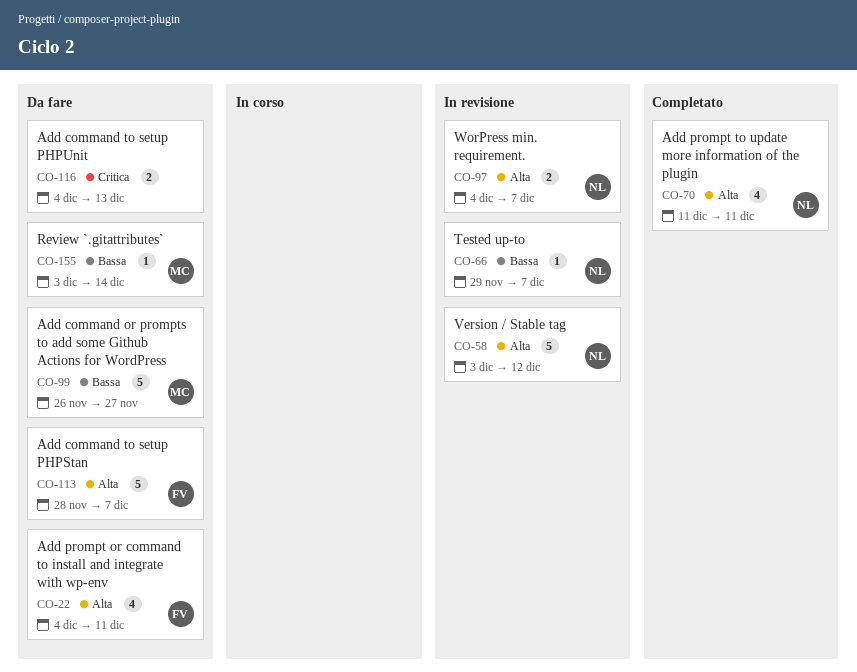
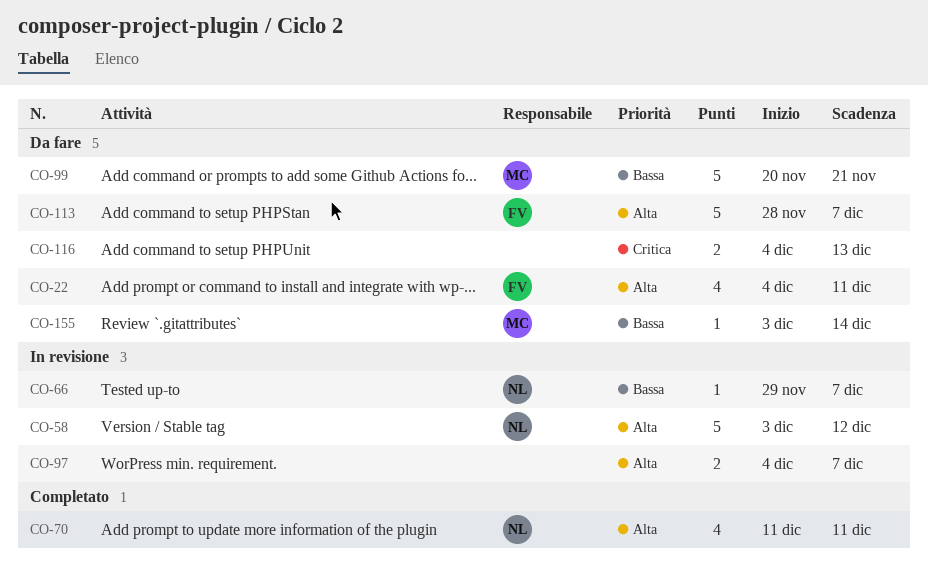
CO-97, owner: NL -> none
CO-99, start: Nov 26 -> Nov 20
CO-99, due: Nov 27 -> Nov 21

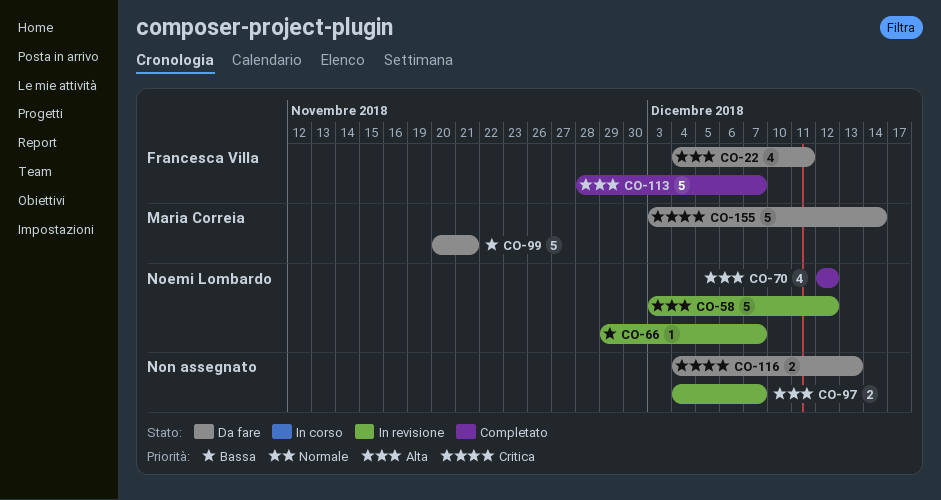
CO-70, start: Dec 11 -> Dec 12
CO-70, due: Dec 11 -> Dec 12
CO-113, status: Da fare -> Completato
CO-155, priority: Bassa -> Critica
CO-155, estimate: 1 -> 5

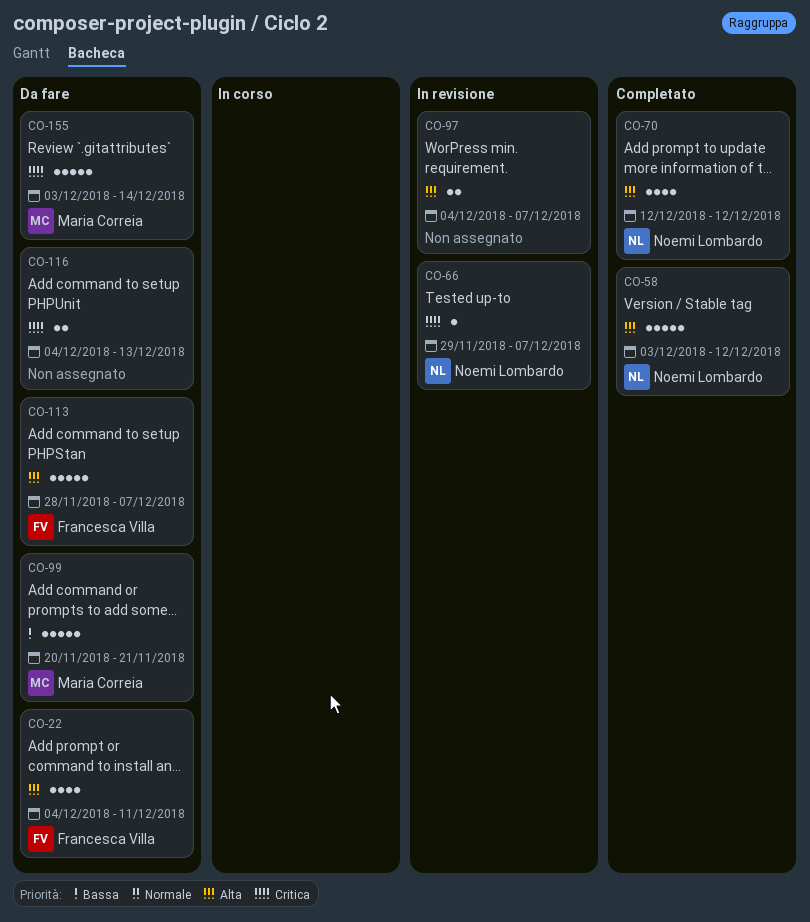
CO-58, status: In revisione -> Completato
CO-66, priority: Bassa -> Critica
CO-113, status: Completato -> Da fare

